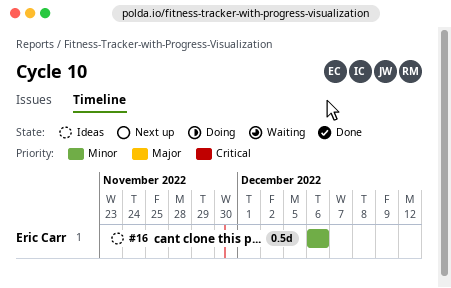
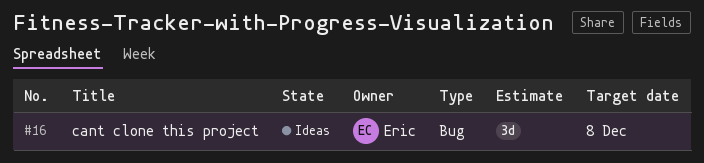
#16, estimate: 0.5d -> 3d
#16, due: Dec 6 -> Dec 8

